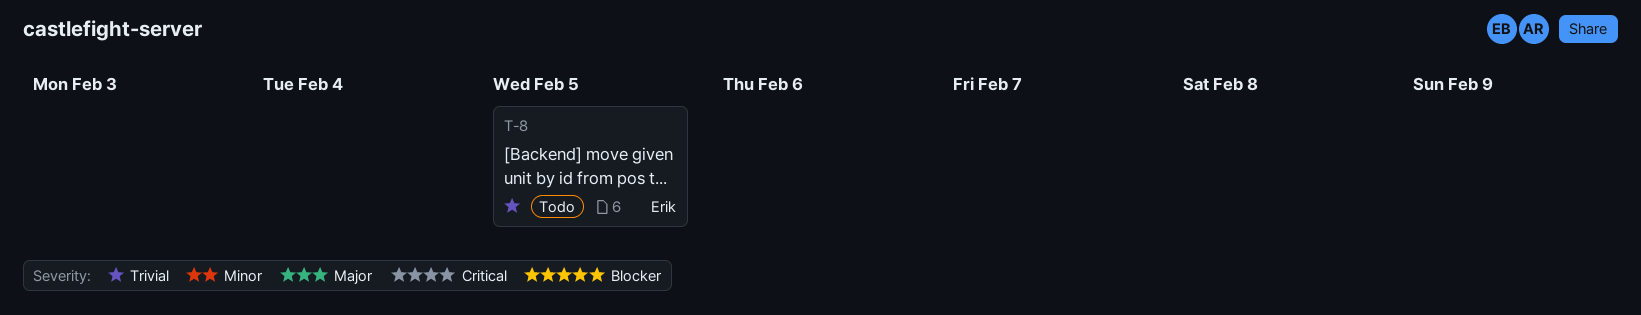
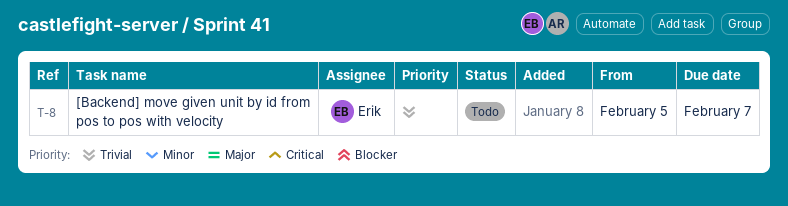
T-8, due: Feb 5 -> Feb 7

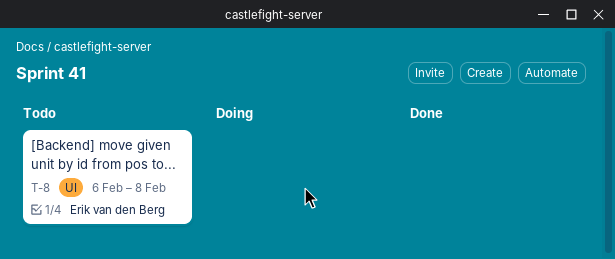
T-8, start: Feb 5 -> Feb 6
T-8, due: Feb 7 -> Feb 8

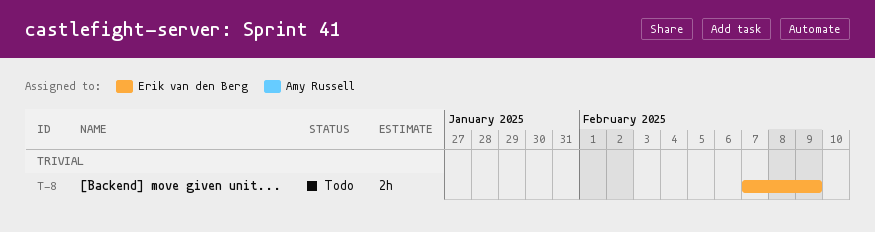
T-8, start: Feb 6 -> Feb 7
T-8, due: Feb 8 -> Feb 9

